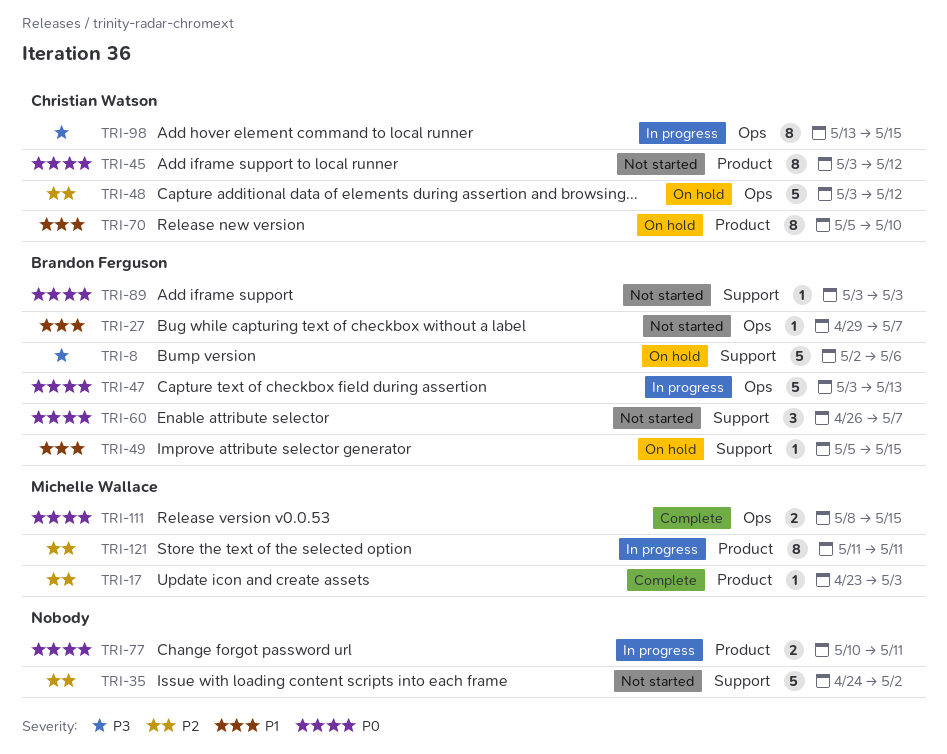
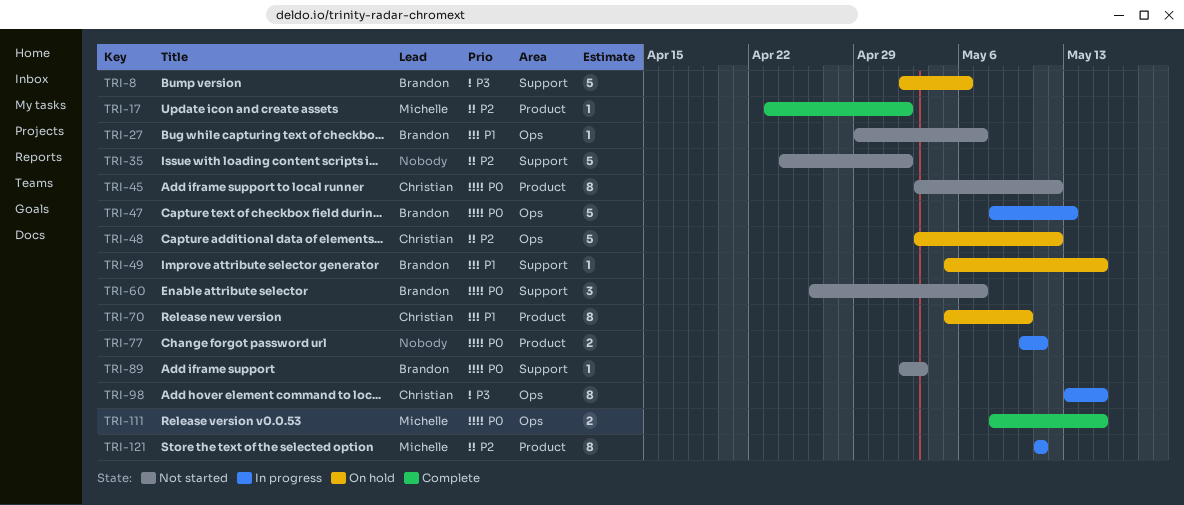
TRI-17, due: May 3 -> May 2
TRI-47, start: May 3 -> May 8
TRI-89, start: May 3 -> May 2

